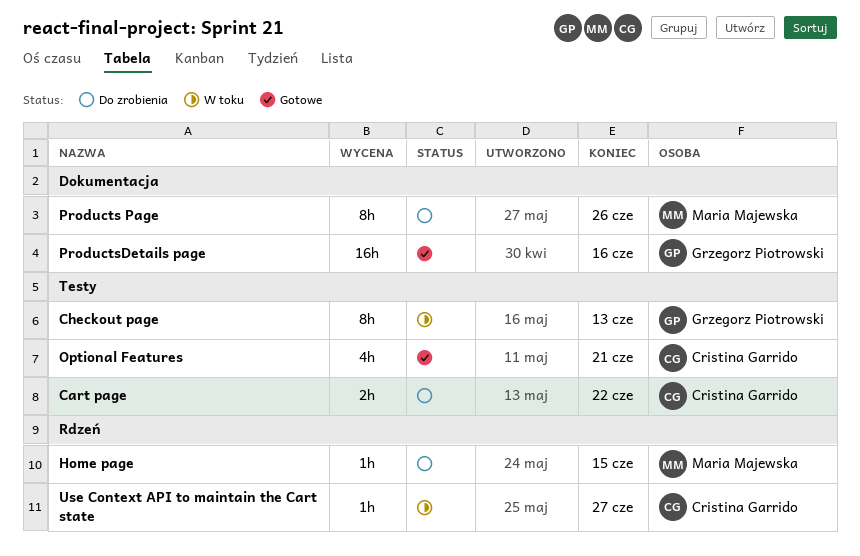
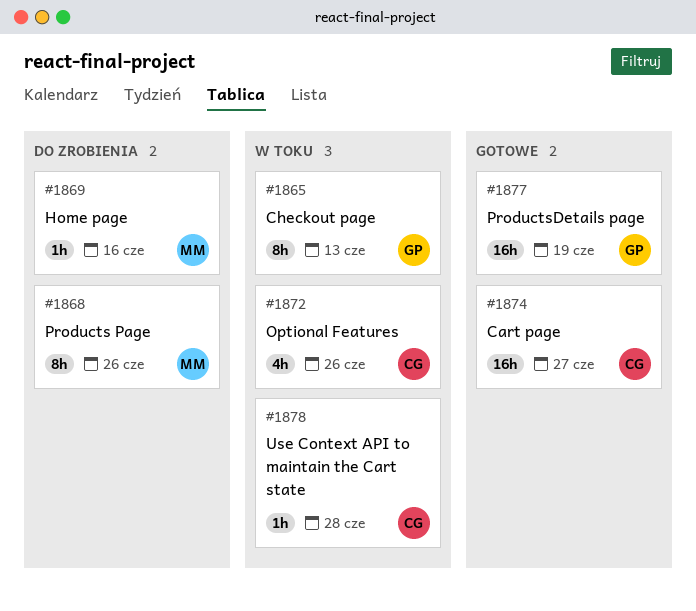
Cart page, status: Do zrobienia -> Gotowe
Cart page, estimate: 2h -> 16h
Cart page, due: Jun 22 -> Jun 27
Home page, due: Jun 15 -> Jun 16
Optional Features, status: Gotowe -> W toku
Optional Features, due: Jun 21 -> Jun 26
ProductsDetails page, due: Jun 16 -> Jun 19
Use Context API to maintain the Cart state, due: Jun 27 -> Jun 28

